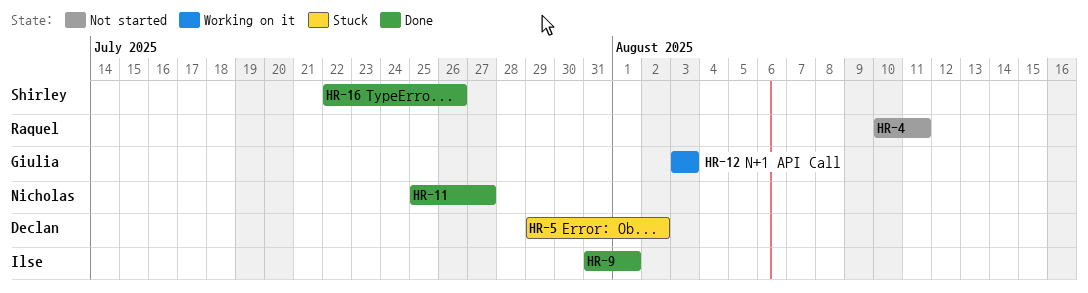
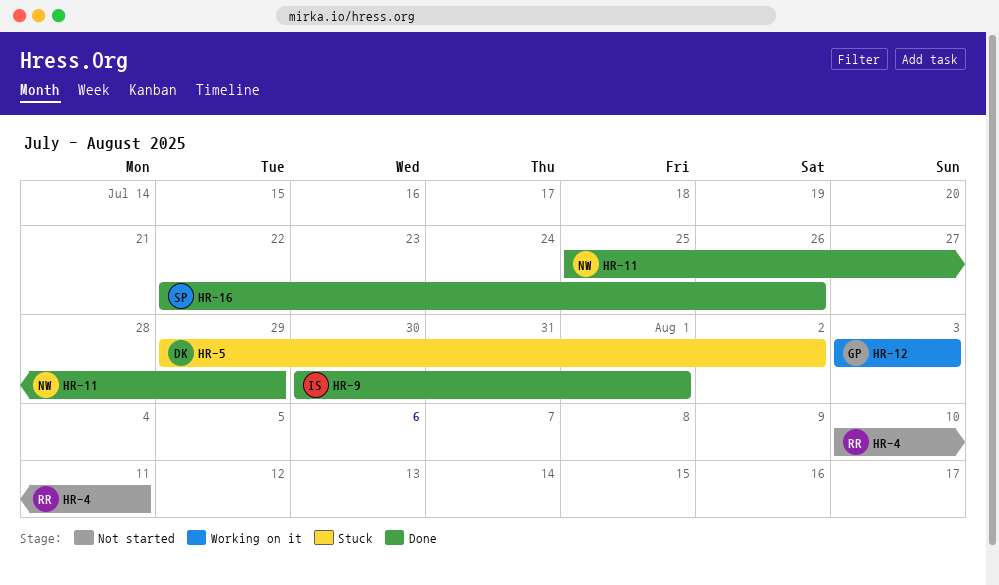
HR-9, start: Jul 31 -> Jul 30
HR-11, due: Jul 27 -> Jul 29

